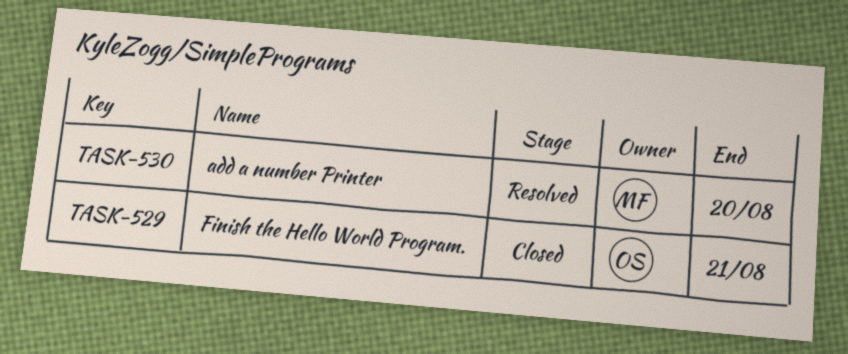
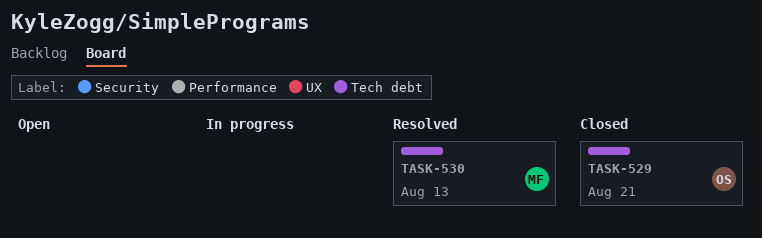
TASK-530, due: Aug 20 -> Aug 13

